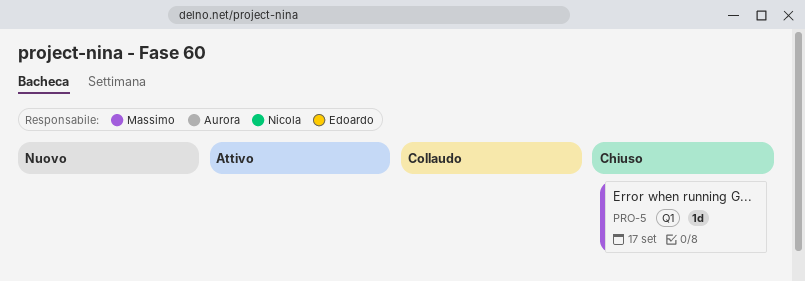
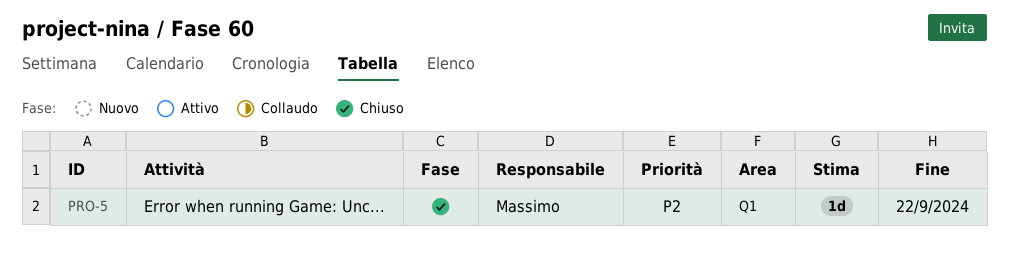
PRO-5, due: Sep 17 -> Sep 22

